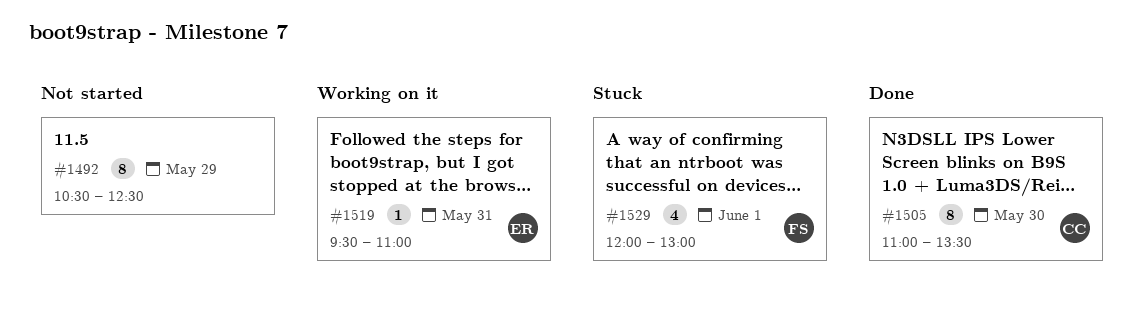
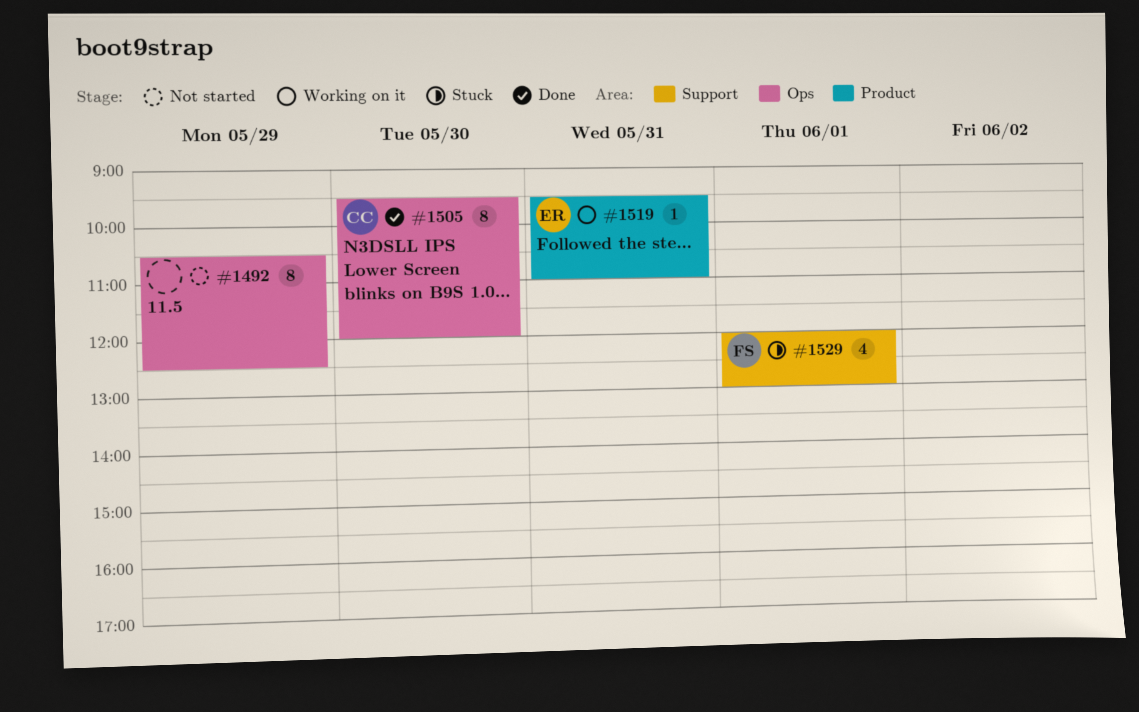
#1505, begins: 11:00 -> 09:30
#1505, ends: 13:30 -> 12:00

